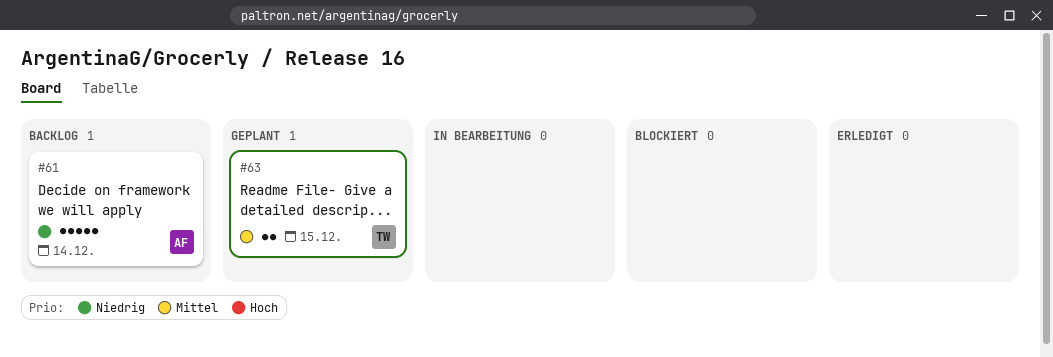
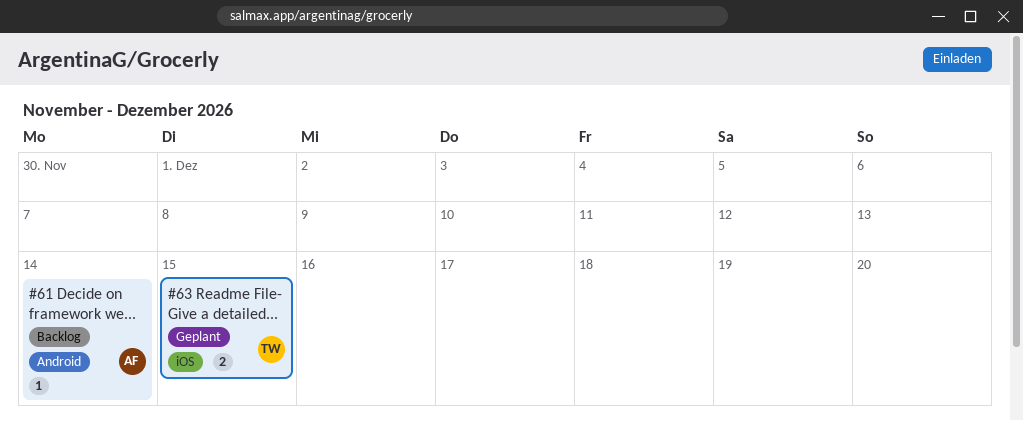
#61, estimate: 5 -> 1

